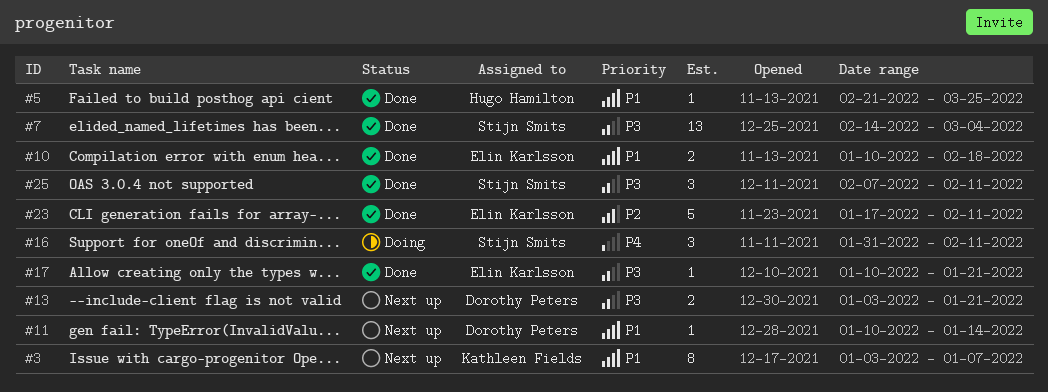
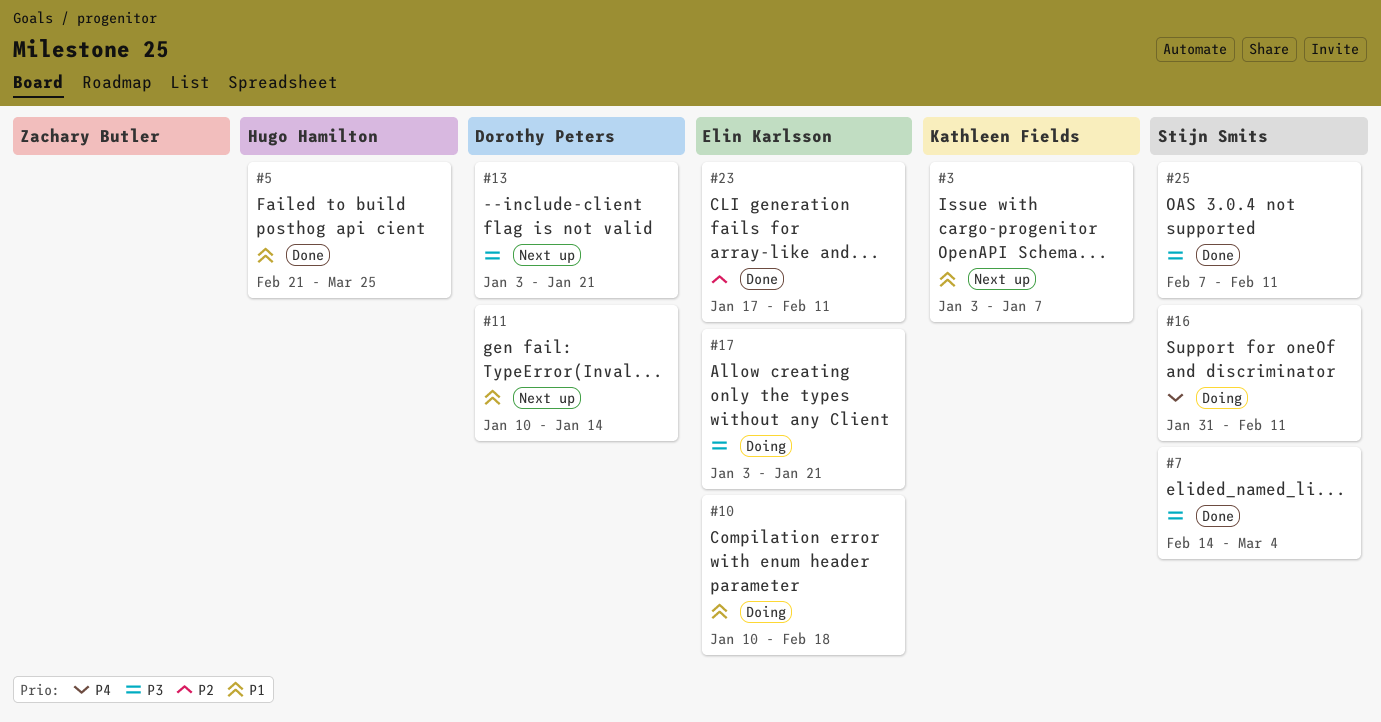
#10, status: Done -> Doing
#17, status: Done -> Doing
#17, start: Jan 10 -> Jan 3

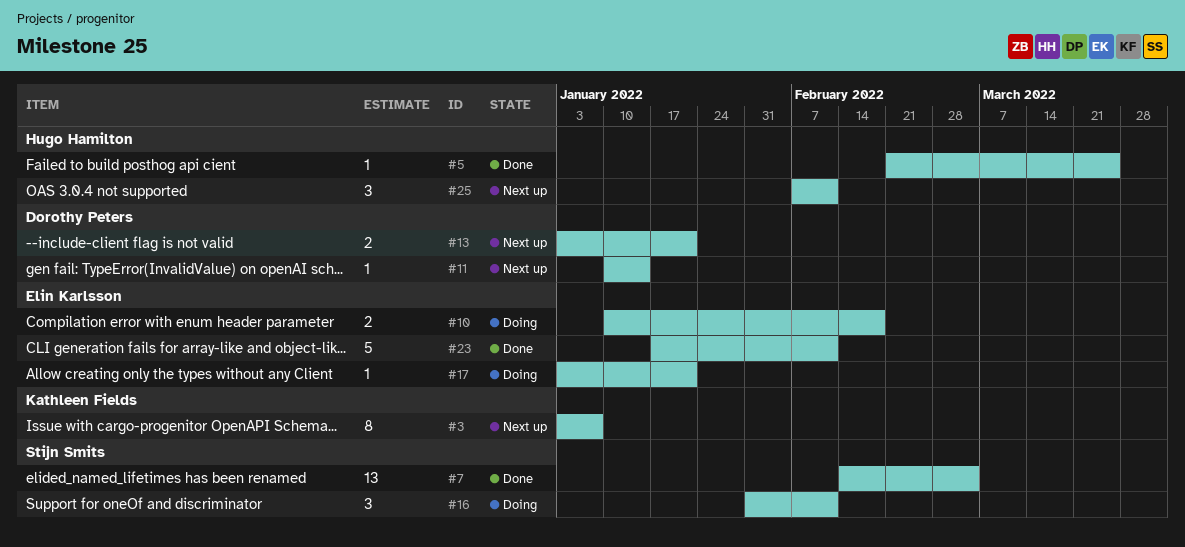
#25, status: Done -> Next up
#25, owner: Stijn Smits -> Hugo Hamilton

